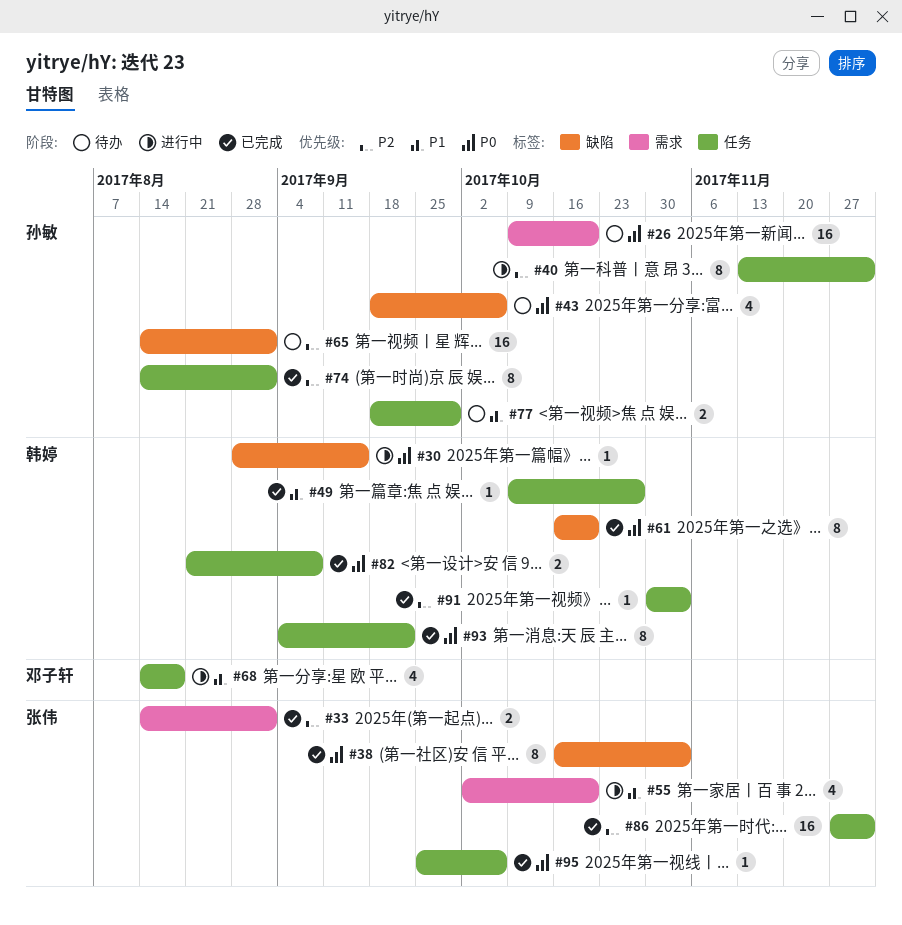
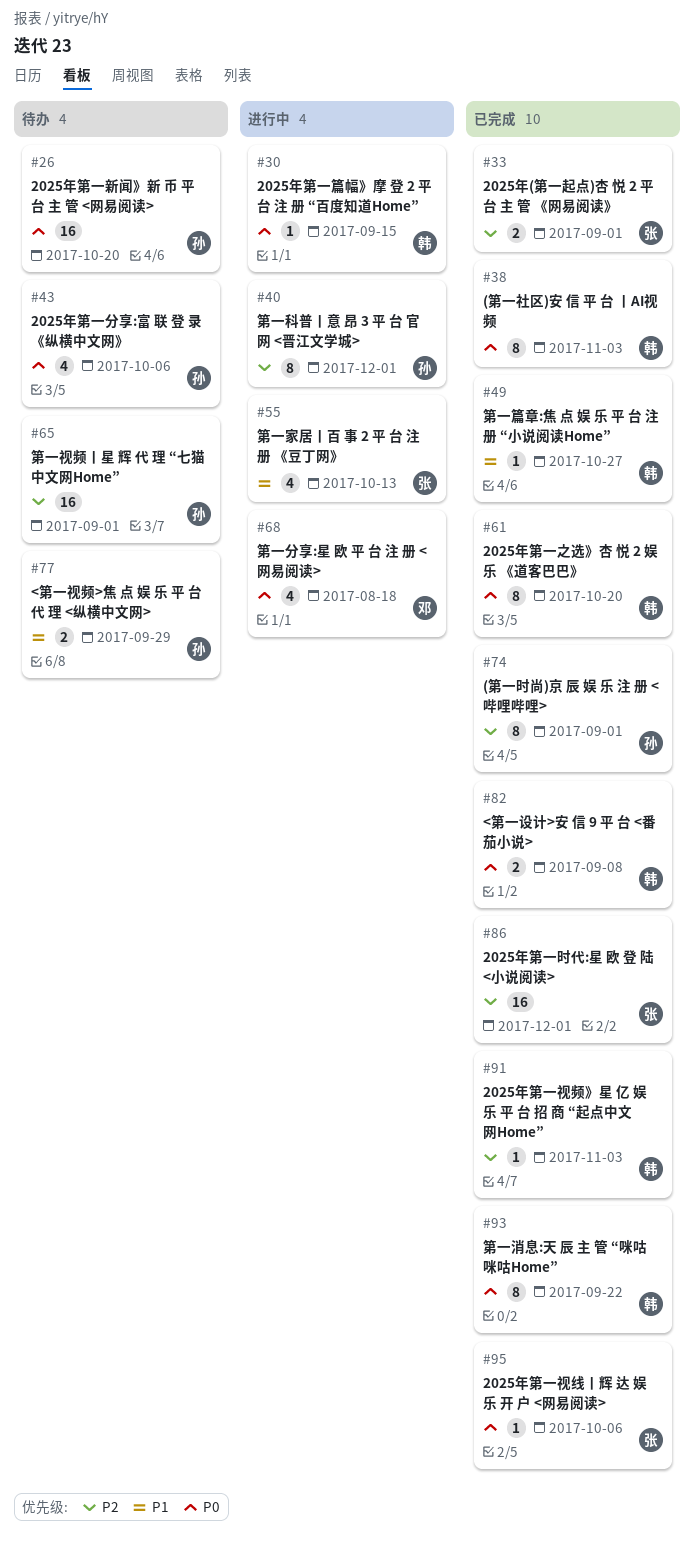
#38, owner: 张伟 -> 韩婷
#55, due: Oct 20 -> Oct 13
#68, priority: P1 -> P0

